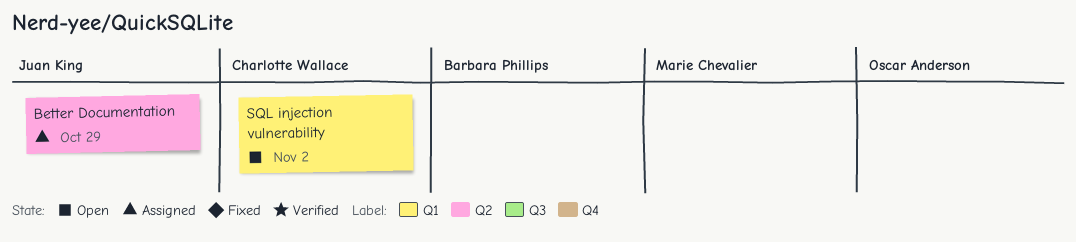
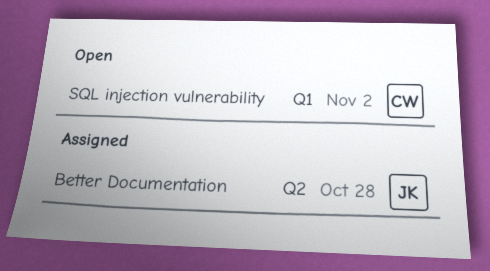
Better Documentation, due: Oct 29 -> Oct 28

